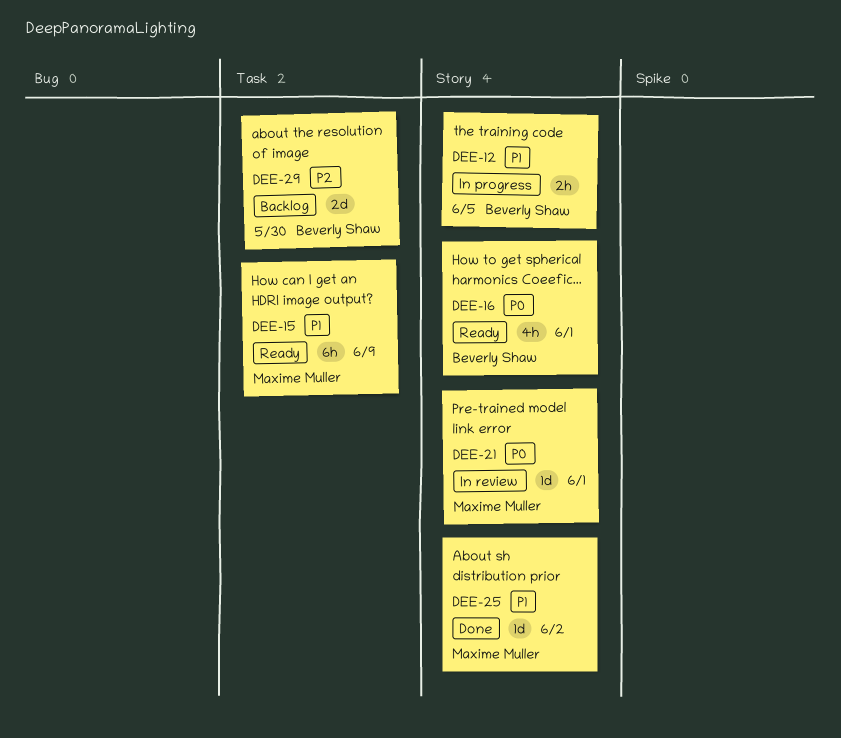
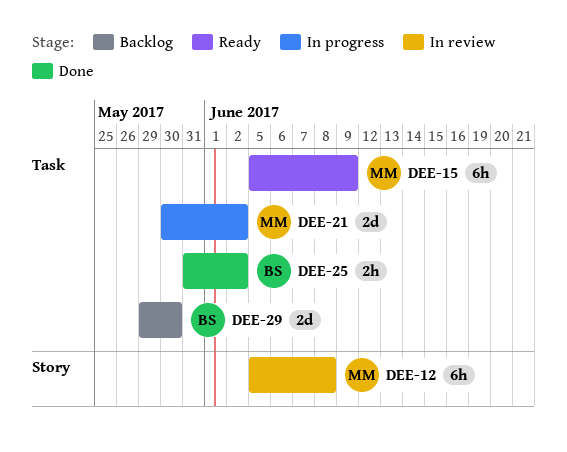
DEE-12, status: In progress -> In review
DEE-12, owner: Beverly Shaw -> Maxime Muller
DEE-12, estimate: 2h -> 6h
DEE-12, due: Jun 5 -> Jun 8
DEE-16: present -> none
DEE-21, status: In review -> In progress
DEE-21, label: Story -> Task
DEE-21, estimate: 1d -> 2d
DEE-21, due: Jun 1 -> Jun 2
DEE-25, owner: Maxime Muller -> Beverly Shaw
DEE-25, label: Story -> Task
DEE-25, estimate: 1d -> 2h

